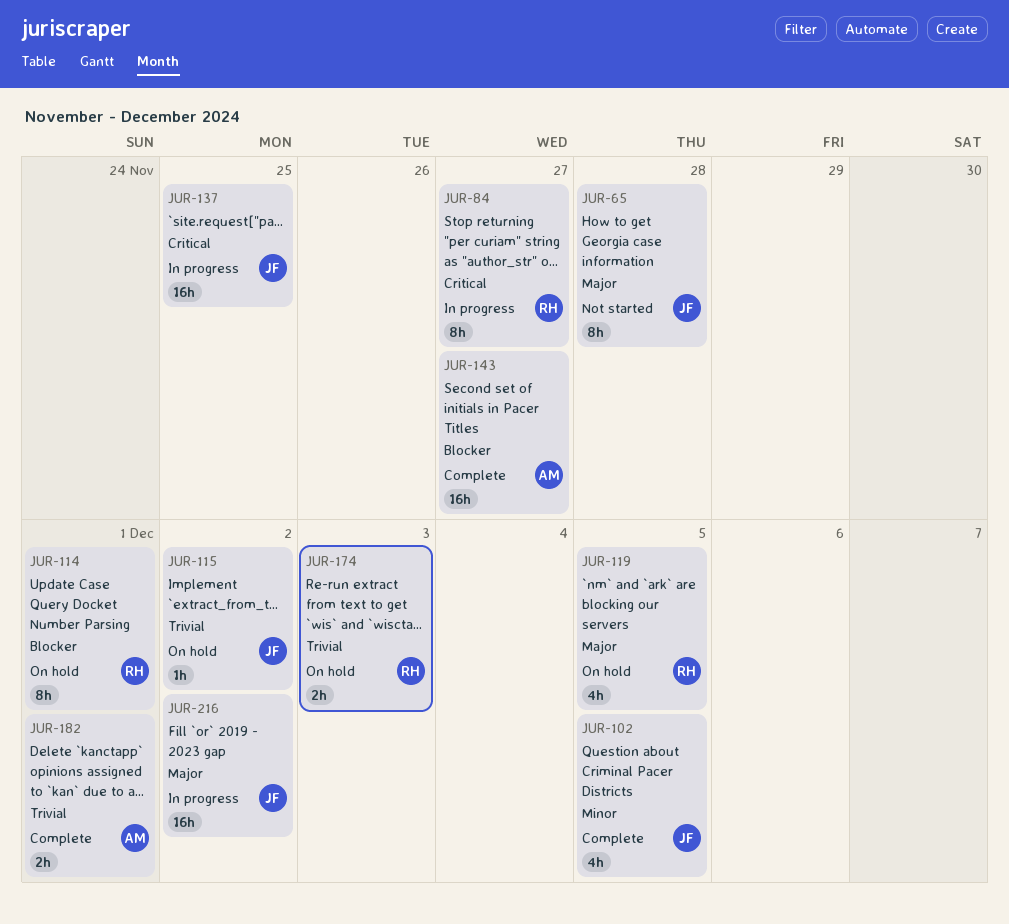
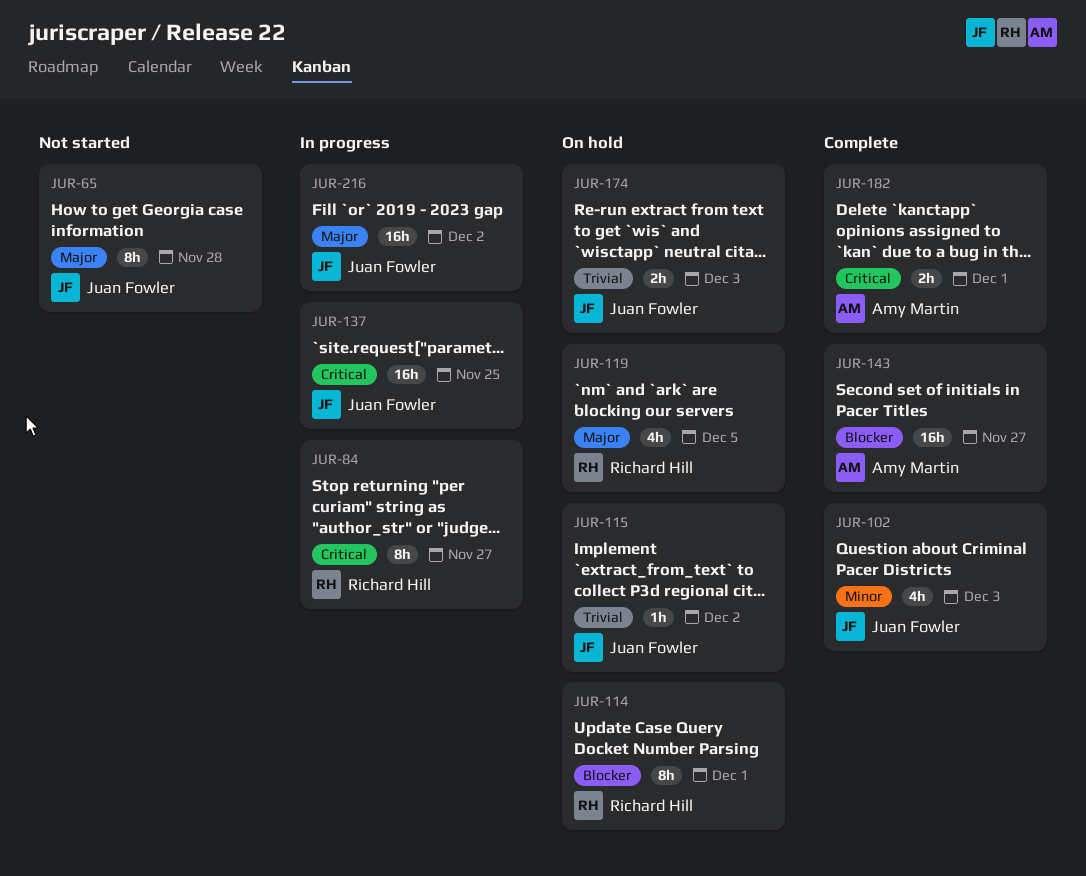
JUR-102, due: Dec 5 -> Dec 3
JUR-174, owner: Richard Hill -> Juan Fowler
JUR-182, priority: Trivial -> Critical

